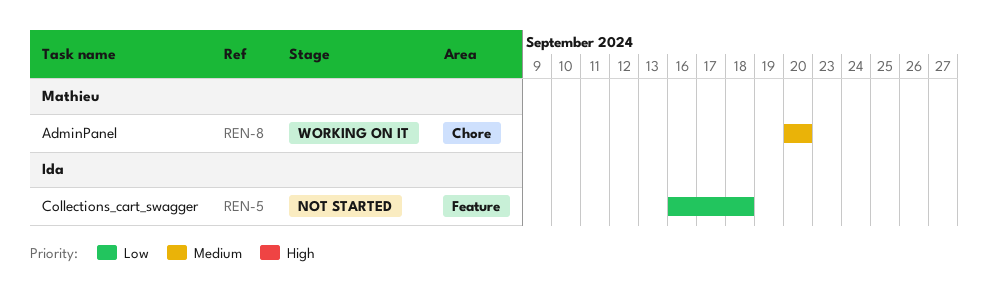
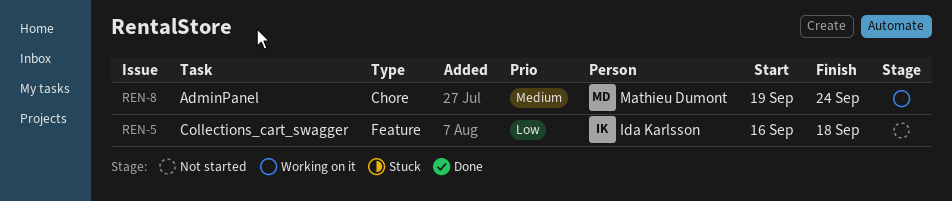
REN-8, start: Sep 20 -> Sep 19
REN-8, due: Sep 20 -> Sep 24

